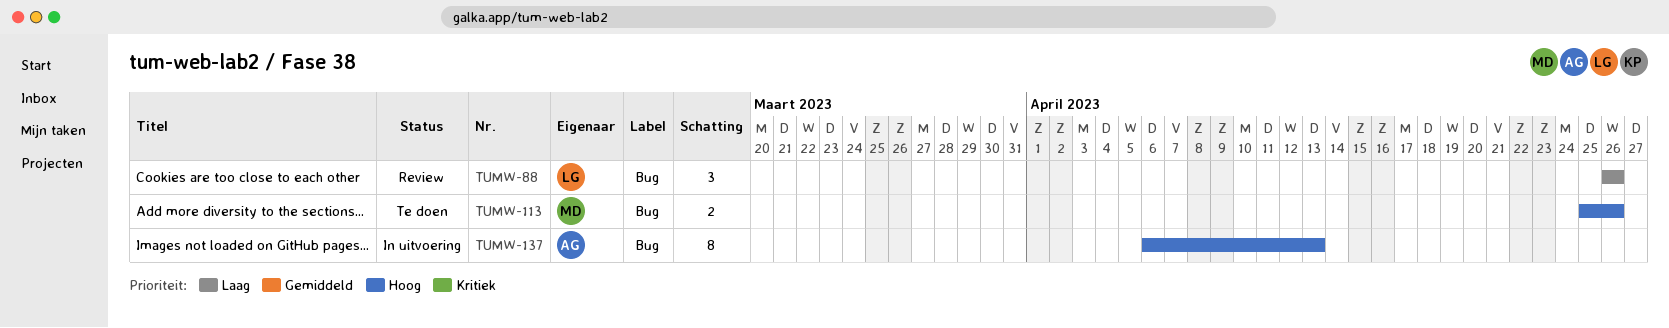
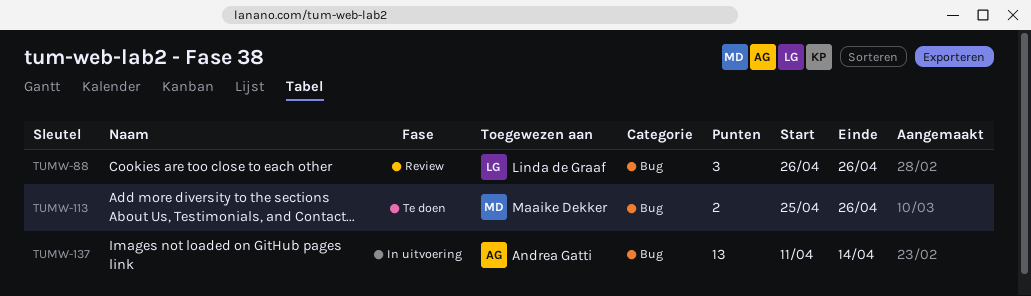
TUMW-137, estimate: 8 -> 13
TUMW-137, start: Apr 6 -> Apr 11
TUMW-137, due: Apr 13 -> Apr 14

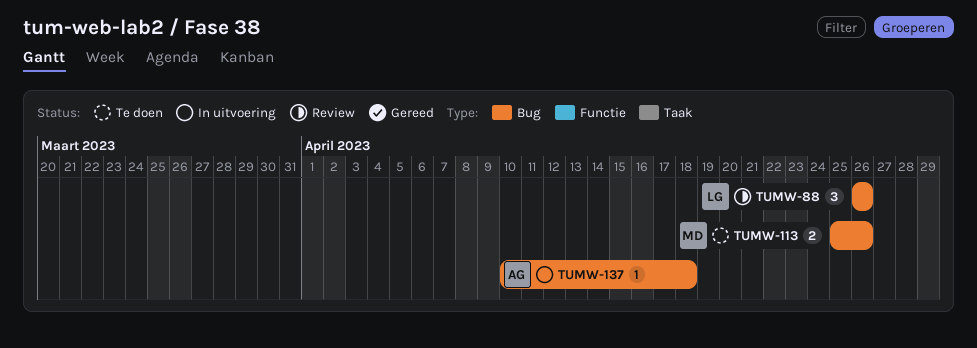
TUMW-137, estimate: 13 -> 1
TUMW-137, start: Apr 11 -> Apr 10
TUMW-137, due: Apr 14 -> Apr 18

